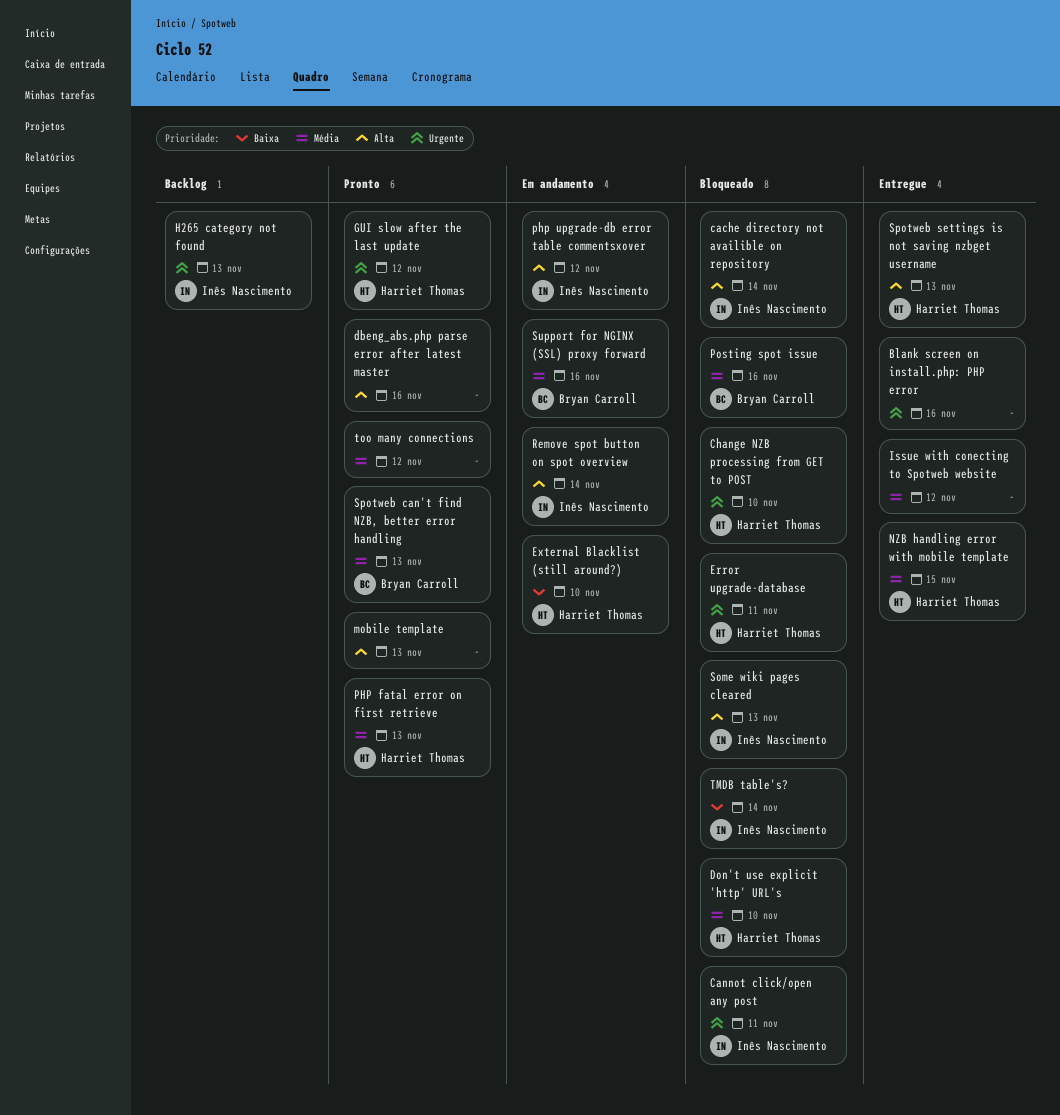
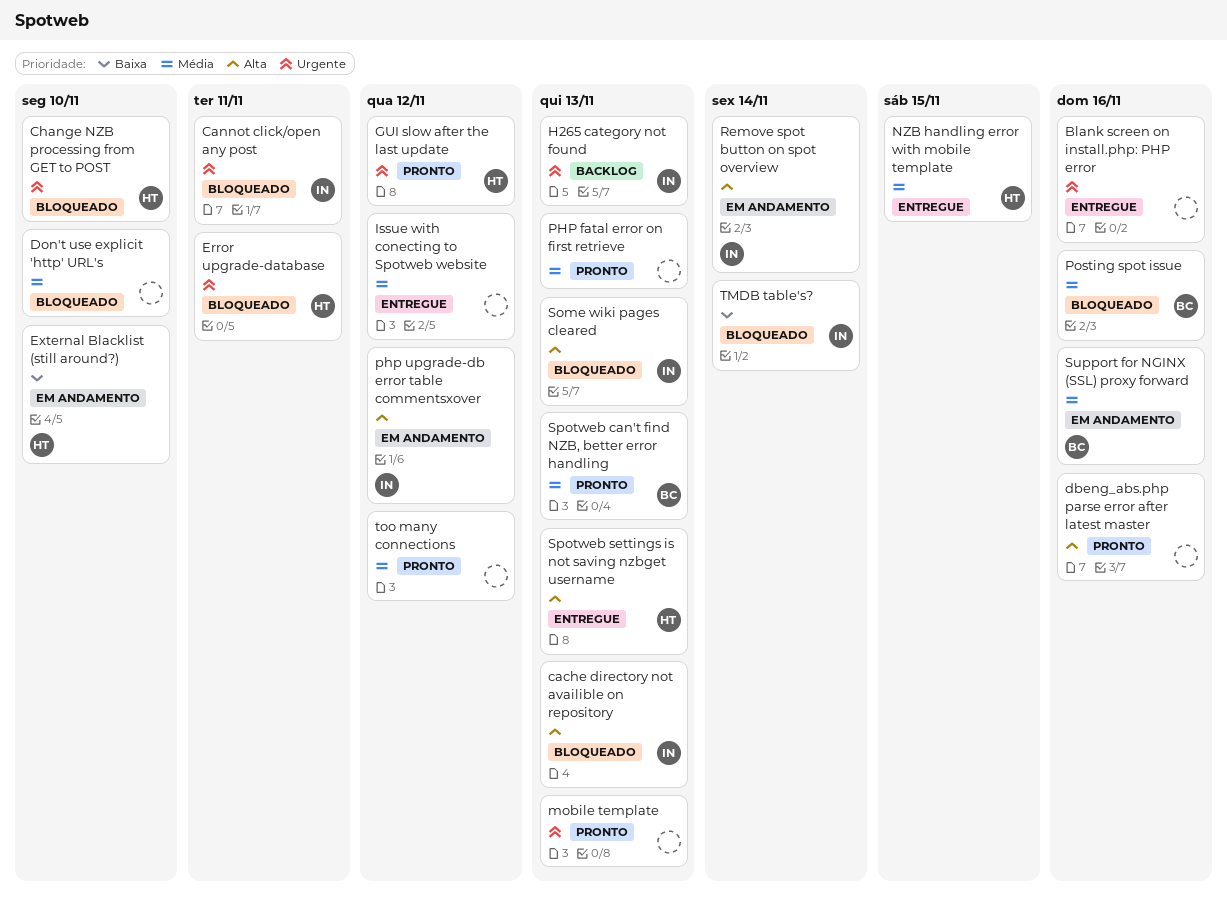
cache directory not availible on repository, due: Nov 14 -> Nov 13
Don't use explicit 'http' URL's, owner: Harriet Thomas -> none
mobile template, priority: Alta -> Urgente
PHP fatal error on first retrieve, owner: Harriet Thomas -> none

